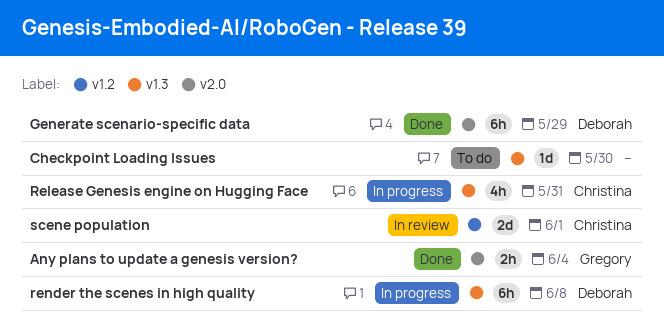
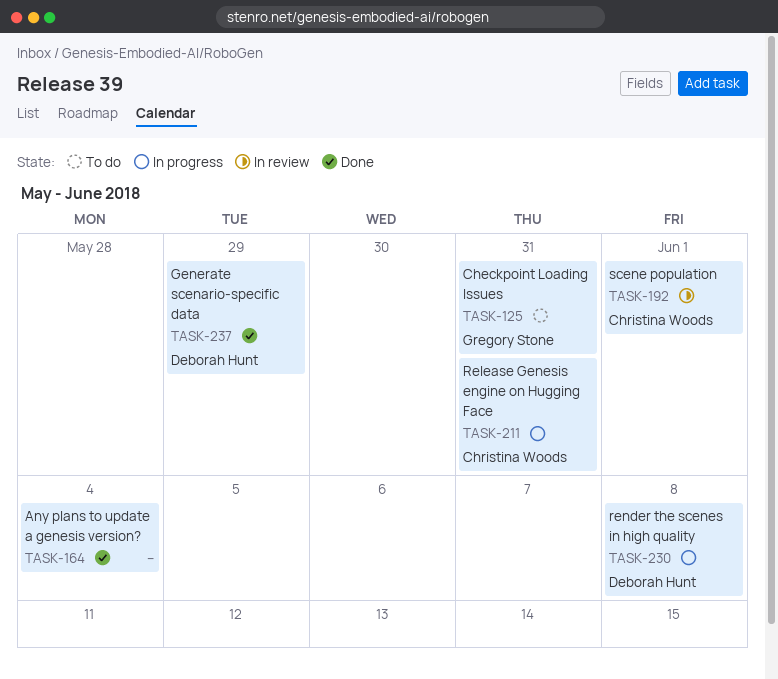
Any plans to update a genesis version?, owner: Gregory Stone -> none
Checkpoint Loading Issues, owner: none -> Gregory Stone
Checkpoint Loading Issues, due: May 30 -> May 31

